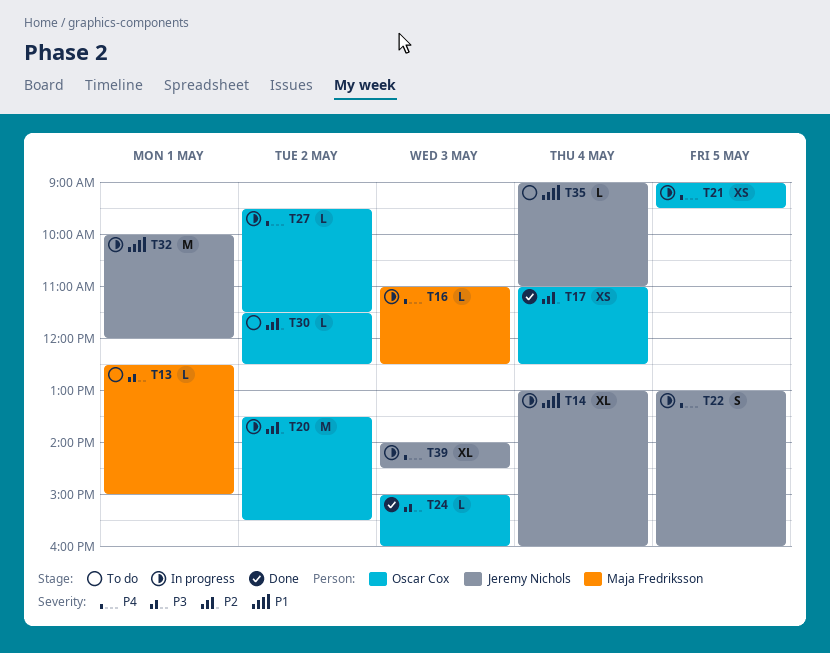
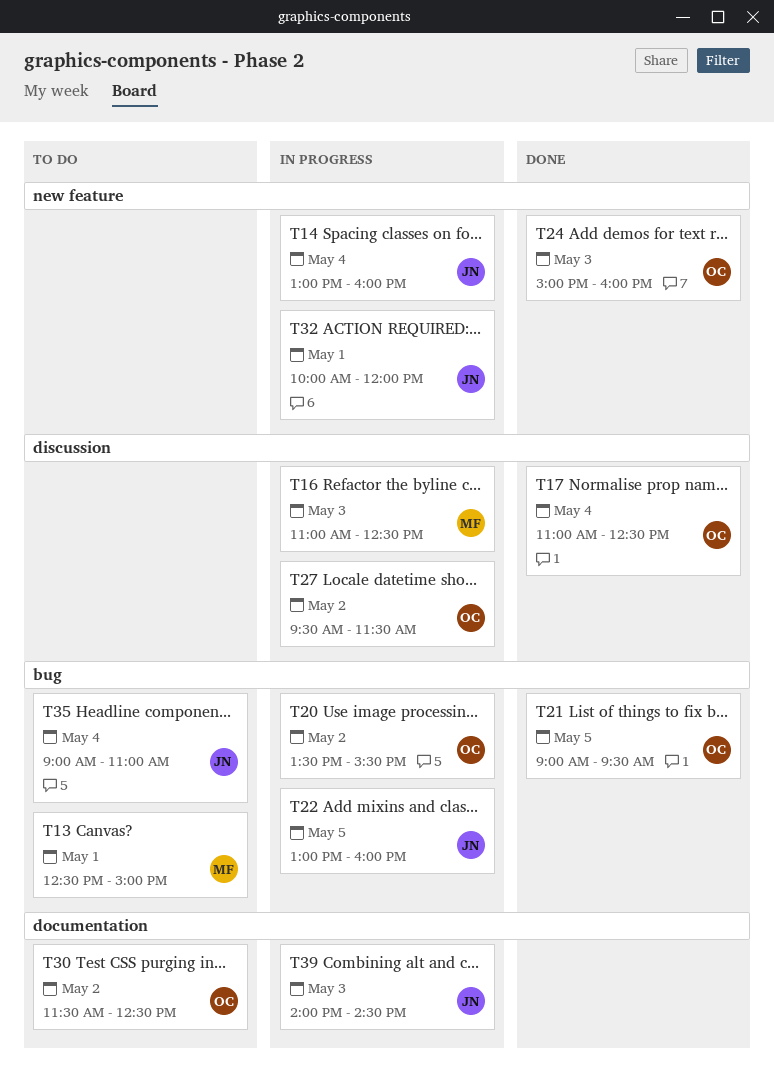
T21, status: In progress -> Done

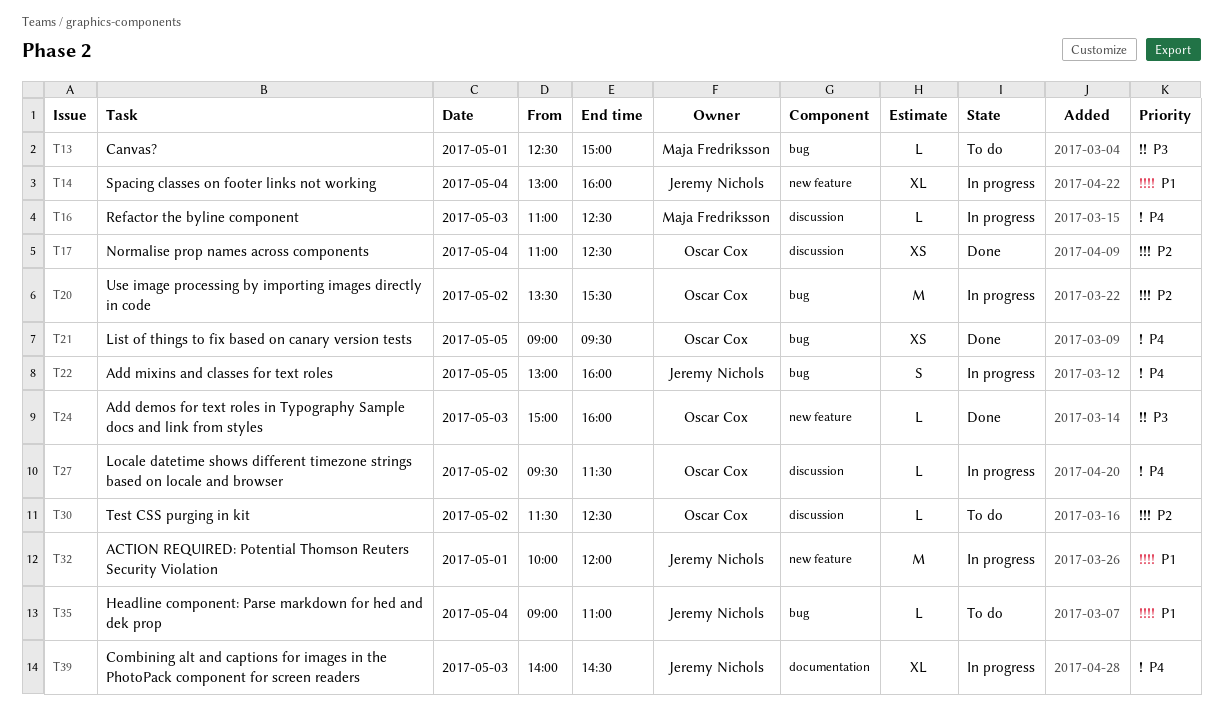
T30, label: documentation -> discussion

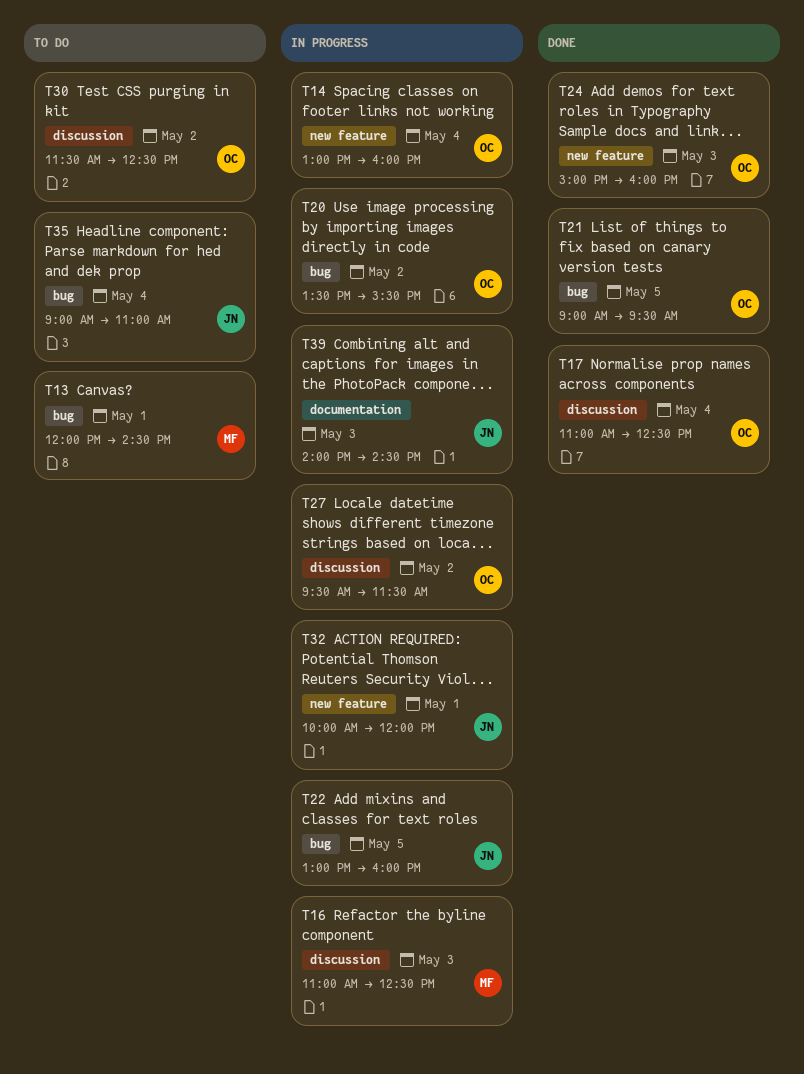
T13, begins: 12:30 -> 12:00
T13, ends: 15:00 -> 14:30
T14, owner: Jeremy Nichols -> Oscar Cox

